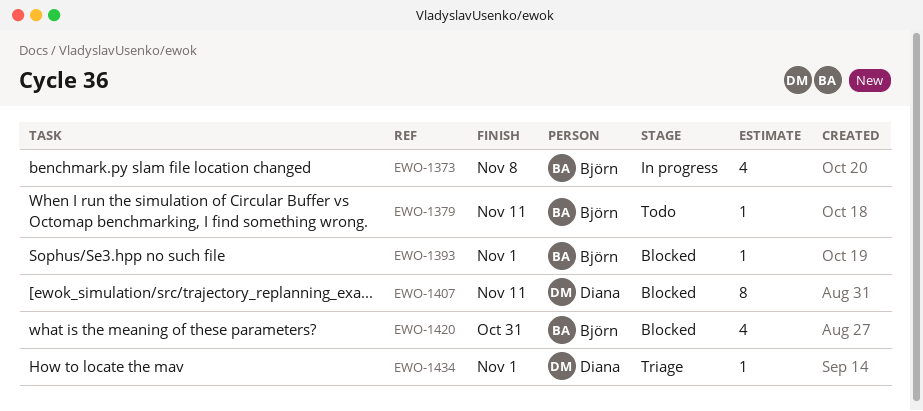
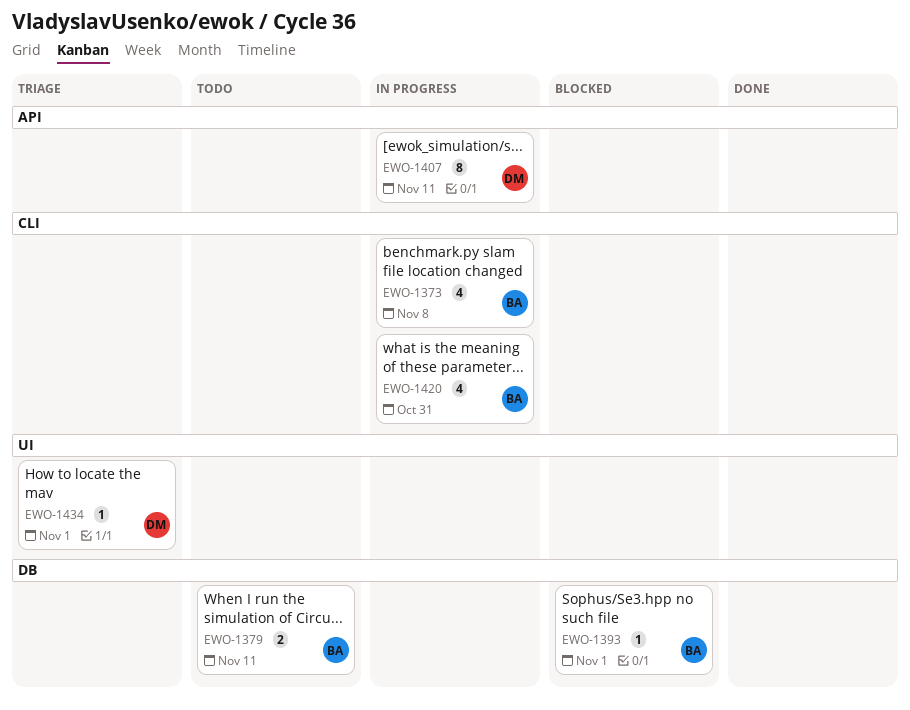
EWO-1379, estimate: 1 -> 2
EWO-1407, status: Blocked -> In progress
EWO-1420, status: Blocked -> In progress

